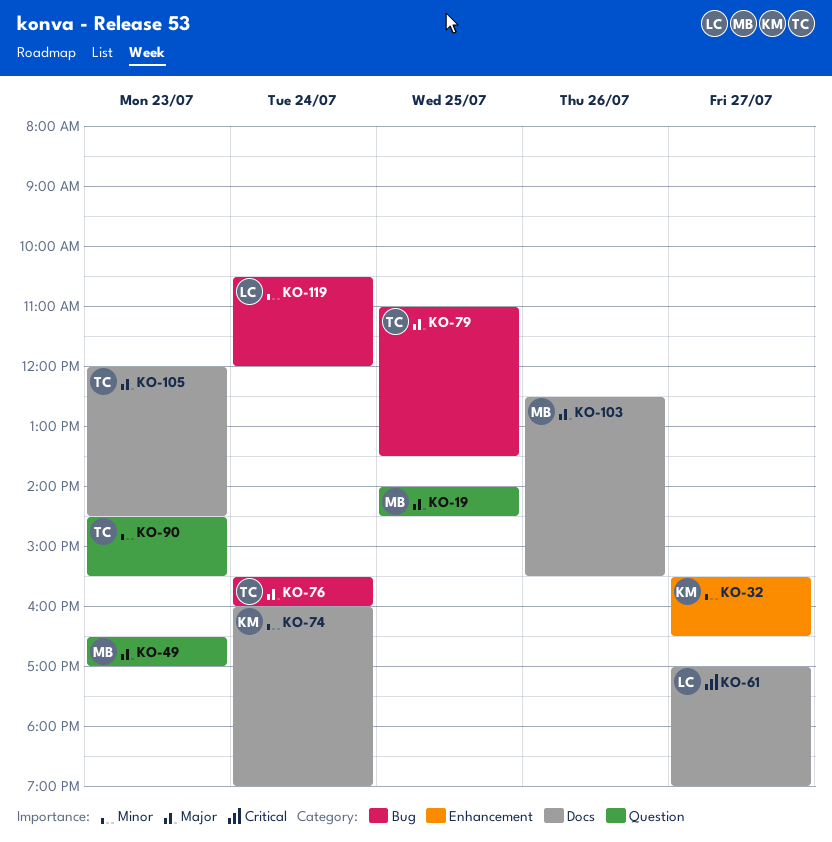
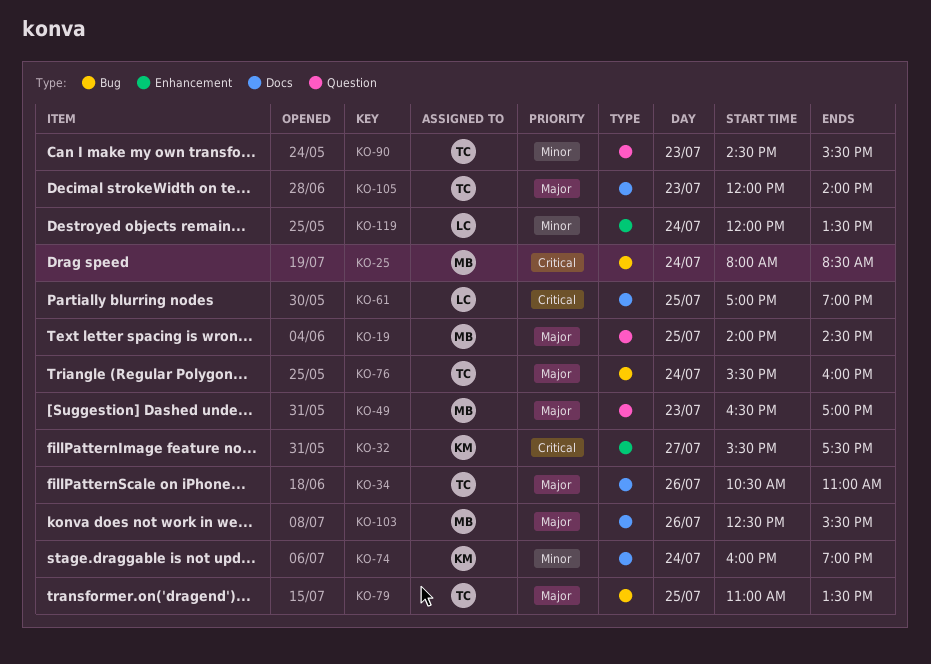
KO-25: none -> present
KO-32, priority: Minor -> Critical
KO-32, ends: 16:30 -> 17:30
KO-34: none -> present
KO-61, day: Jul 27 -> Jul 25
KO-105, ends: 14:30 -> 14:00
KO-119, label: Bug -> Enhancement
KO-119, begins: 10:30 -> 12:00
KO-119, ends: 12:00 -> 13:30

